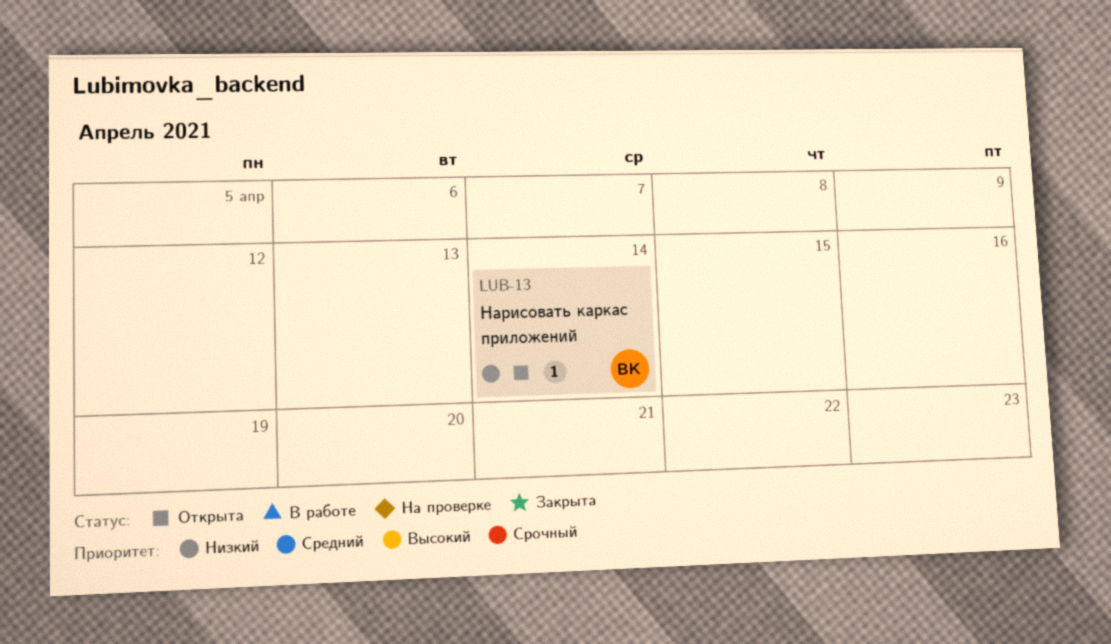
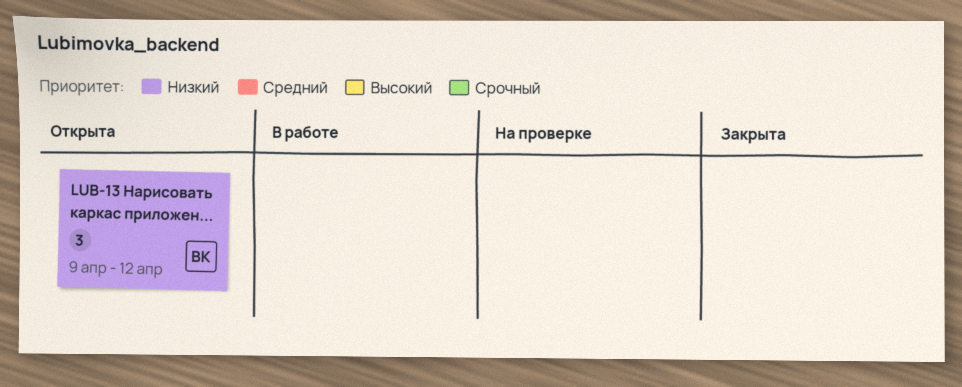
LUB-13, estimate: 1 -> 3
LUB-13, due: Apr 14 -> Apr 12

